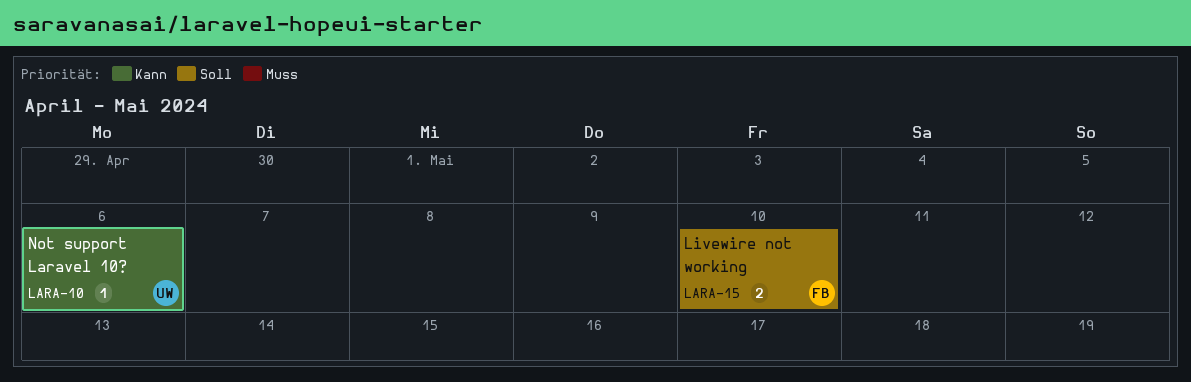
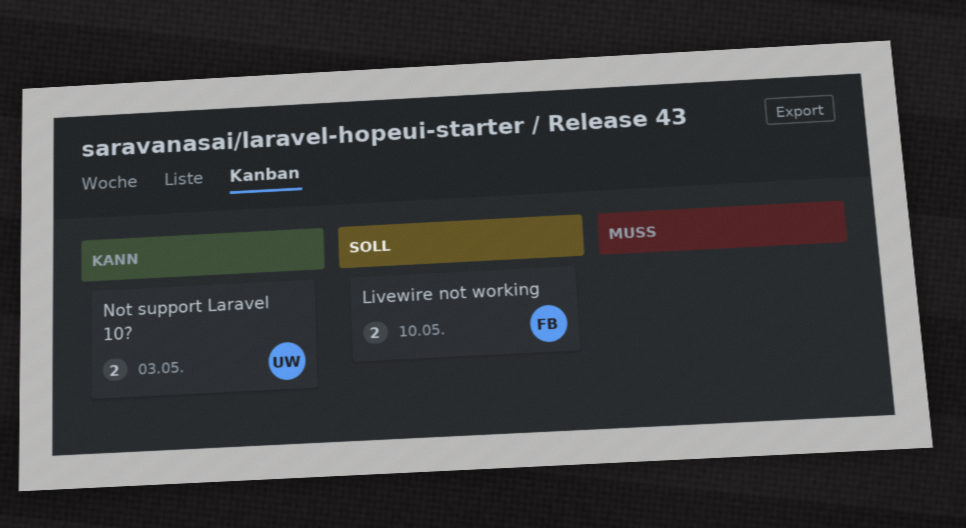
Not support Laravel 10?, estimate: 1 -> 2
Not support Laravel 10?, due: May 6 -> May 3

